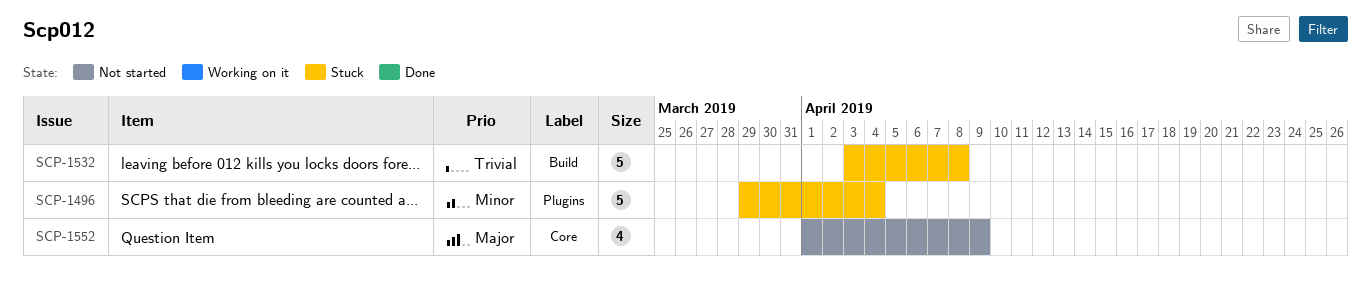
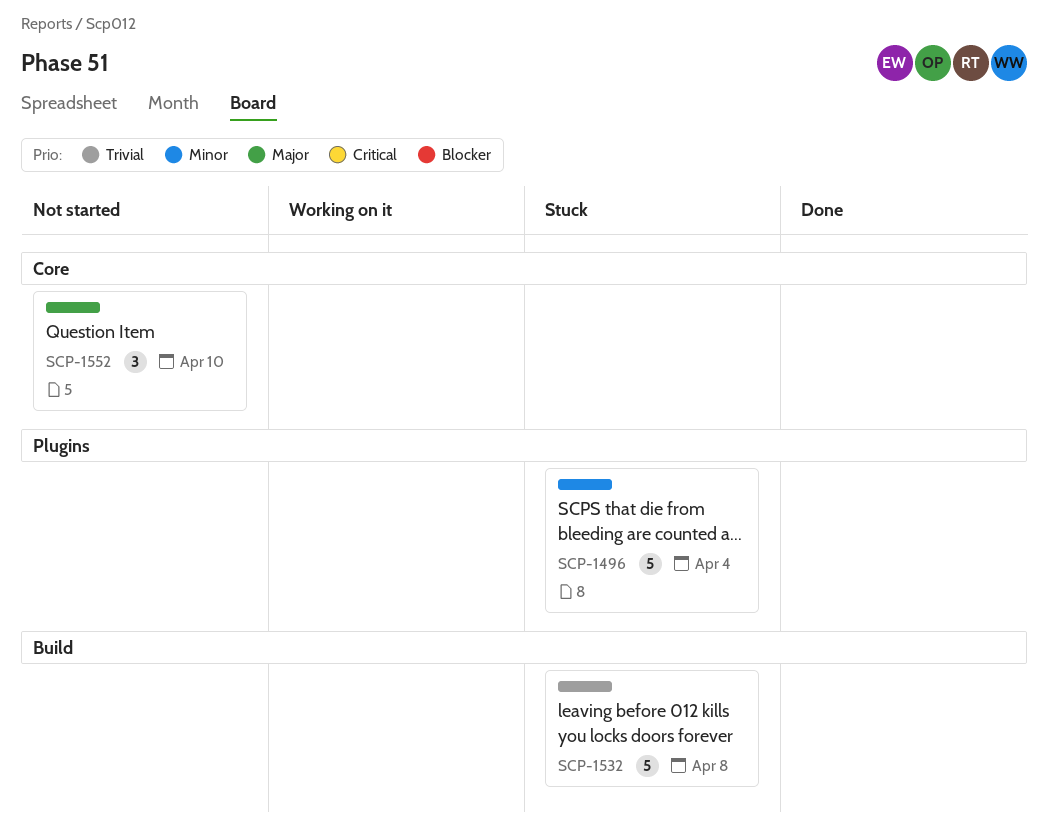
SCP-1552, estimate: 4 -> 3
SCP-1552, due: Apr 9 -> Apr 10

